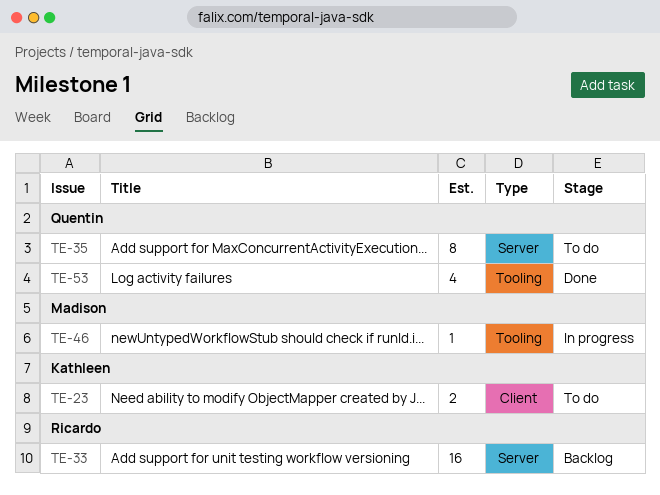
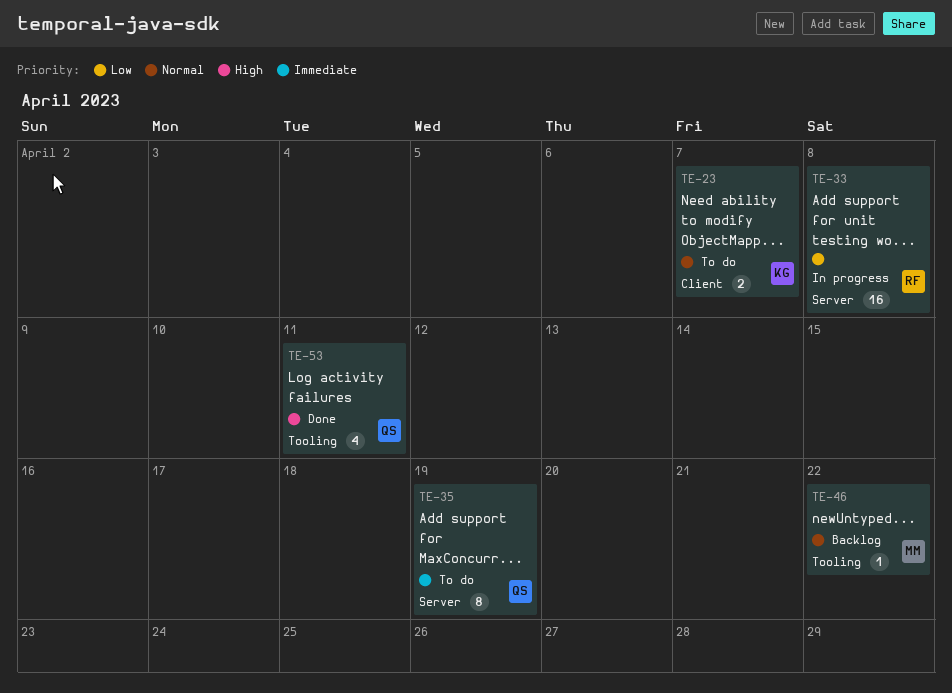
TE-33, status: Backlog -> In progress
TE-46, status: In progress -> Backlog

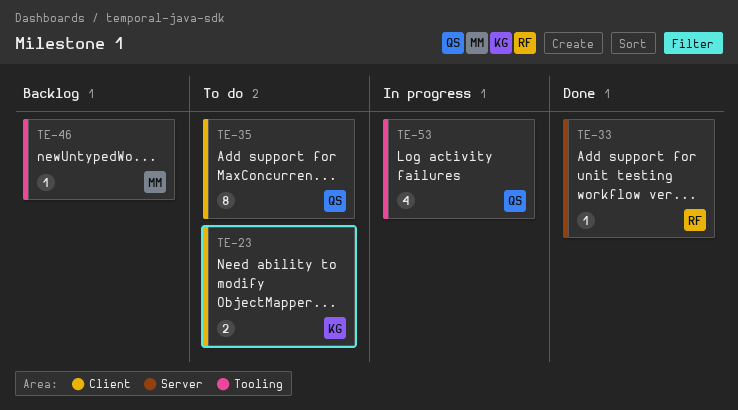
TE-33, status: In progress -> Done
TE-33, estimate: 16 -> 1
TE-35, label: Server -> Client
TE-53, status: Done -> In progress

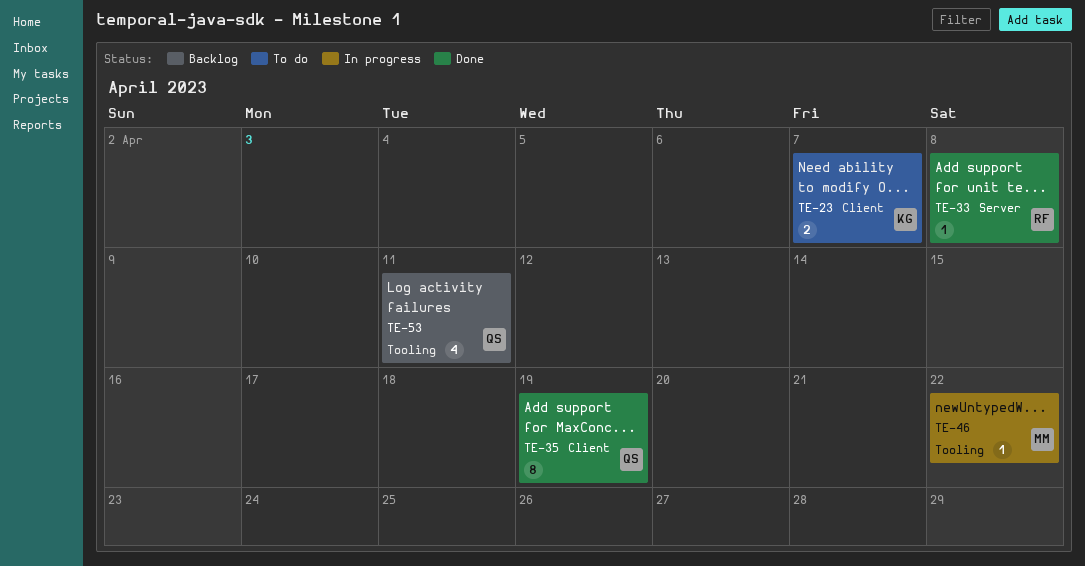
TE-35, status: To do -> Done
TE-46, status: Backlog -> In progress
TE-53, status: In progress -> Backlog

